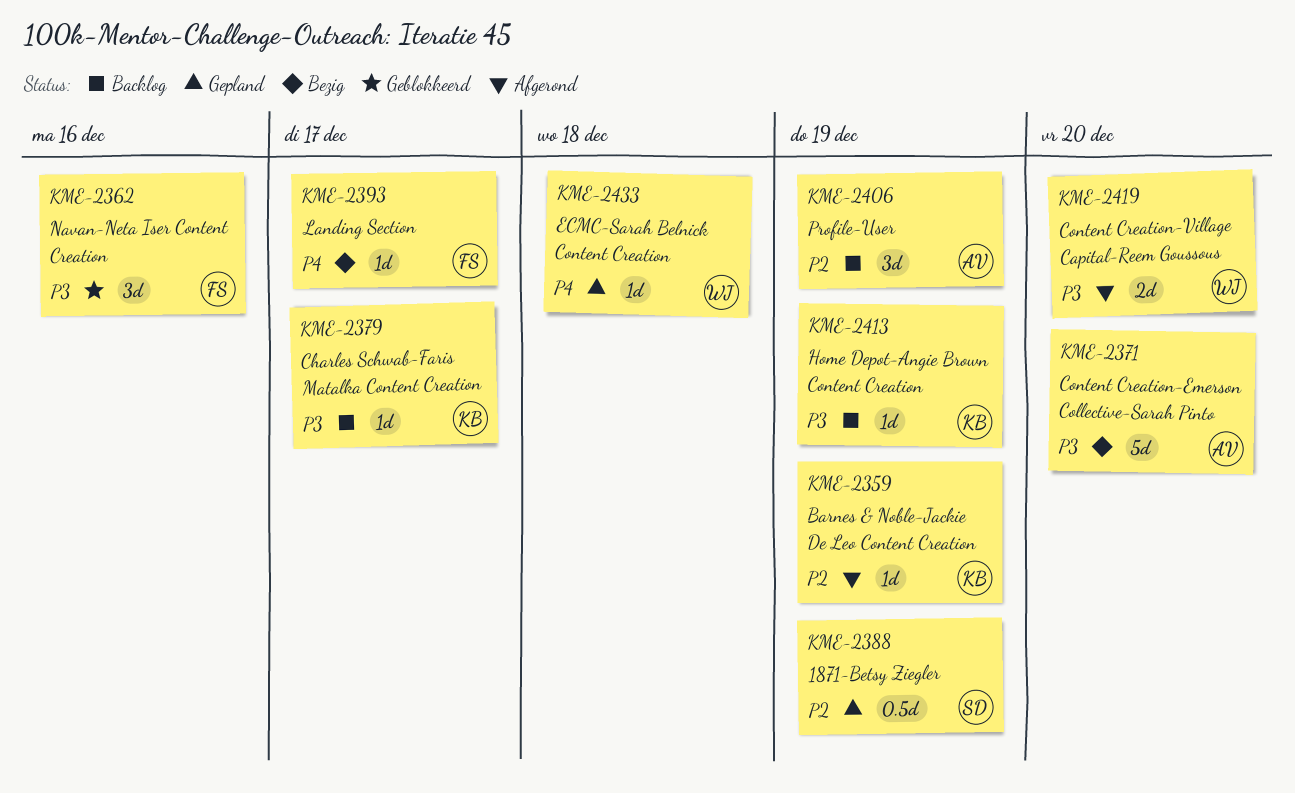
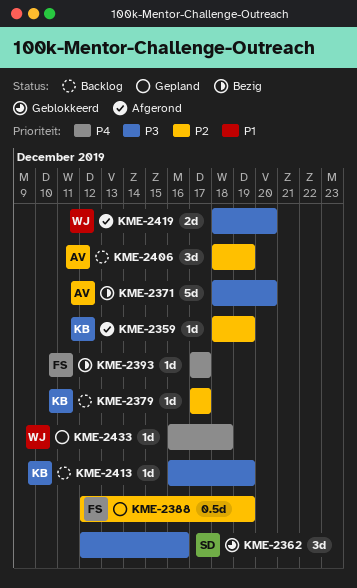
KME-2362, owner: FS -> SD
KME-2379, priority: P3 -> P2
KME-2388, owner: SD -> FS

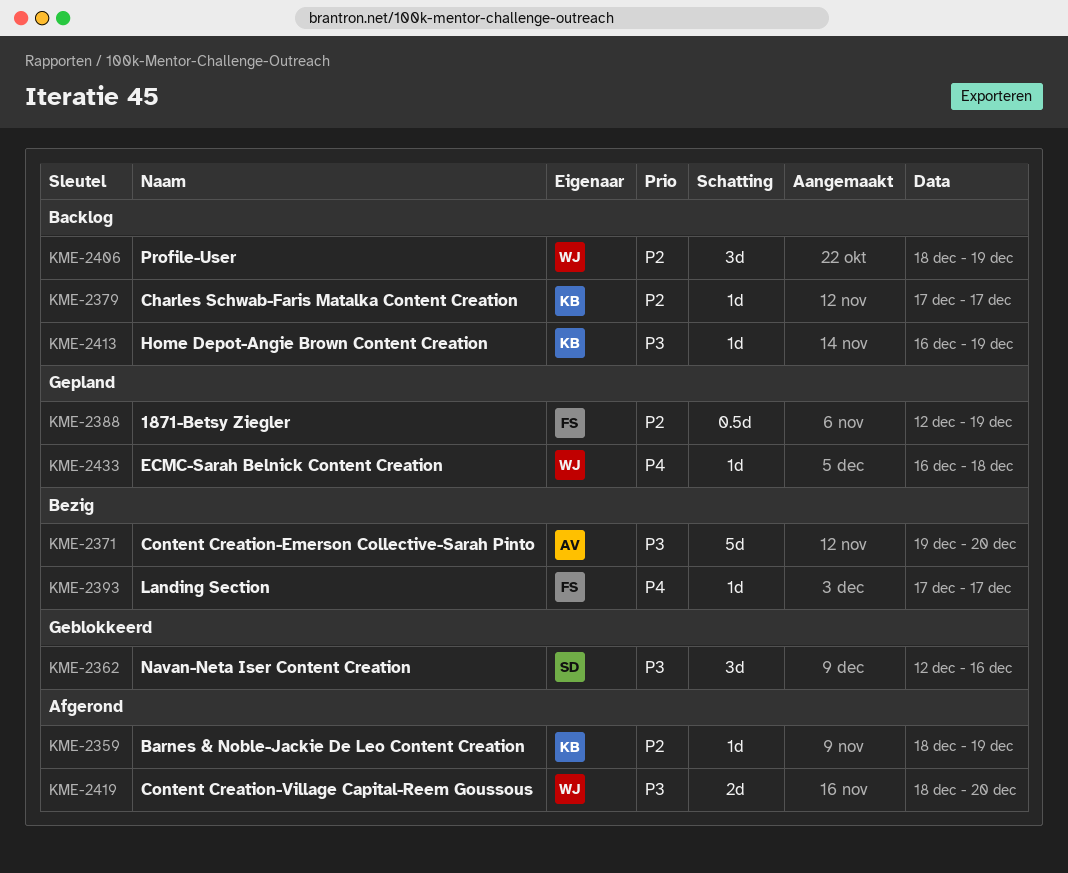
KME-2371, start: Dec 18 -> Dec 19
KME-2406, owner: AV -> WJ

